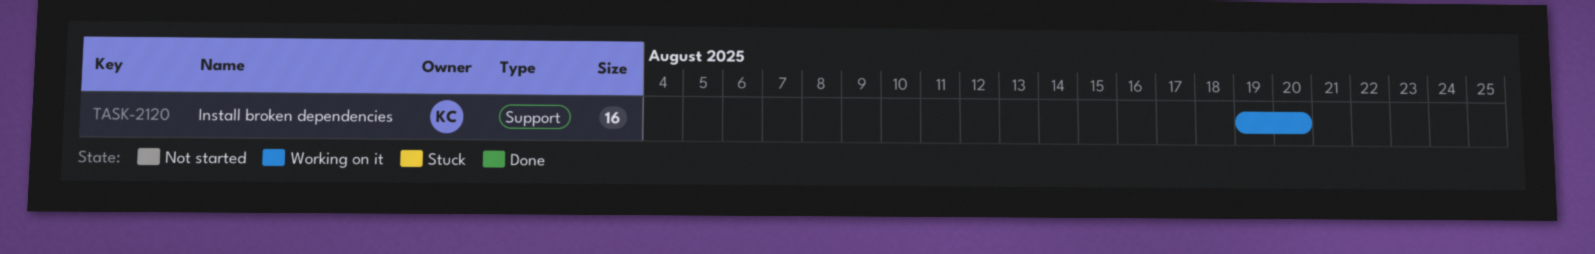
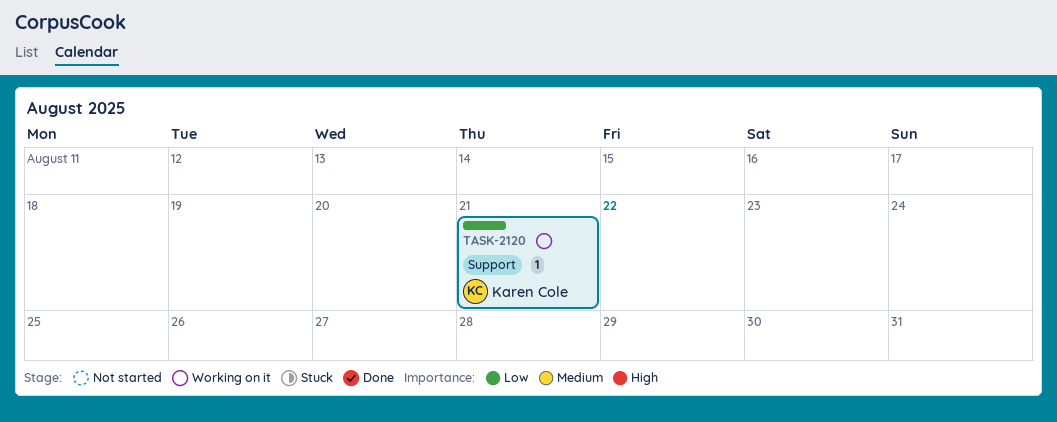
TASK-2120, estimate: 16 -> 1
TASK-2120, due: Aug 20 -> Aug 21

